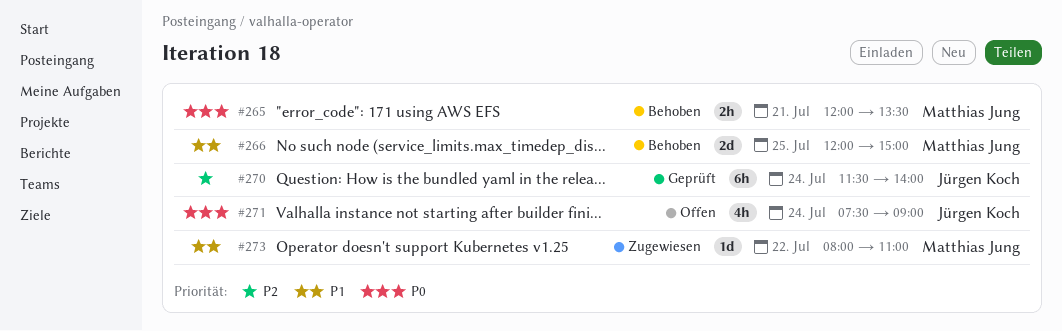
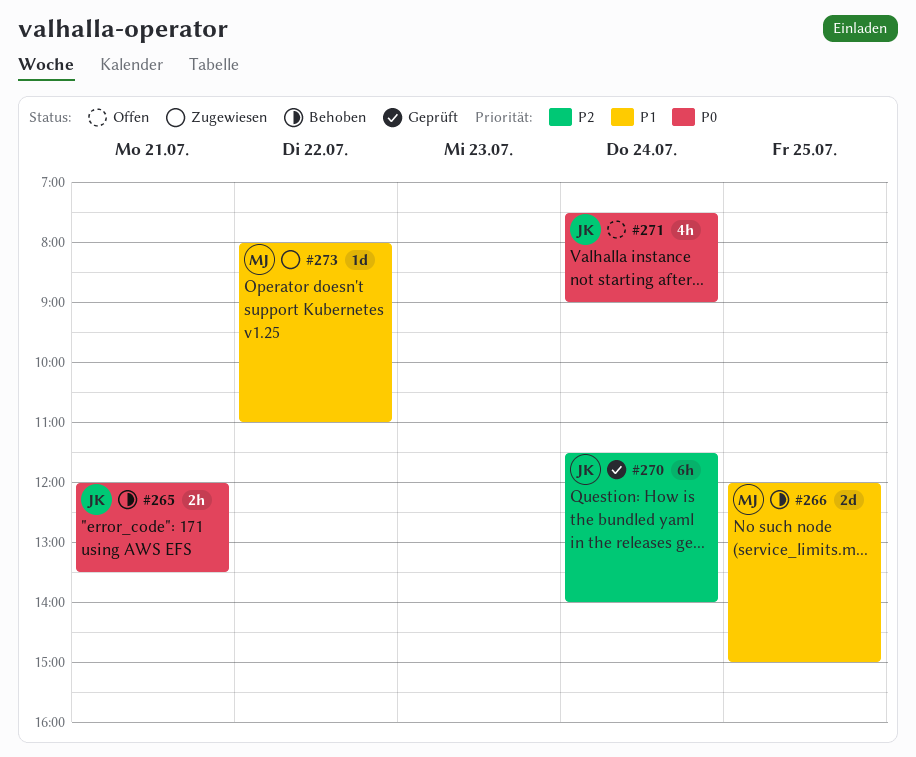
#265, owner: Matthias Jung -> Jürgen Koch

